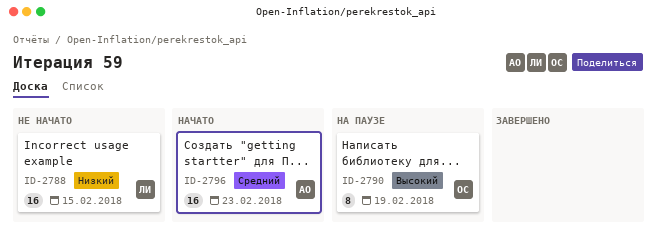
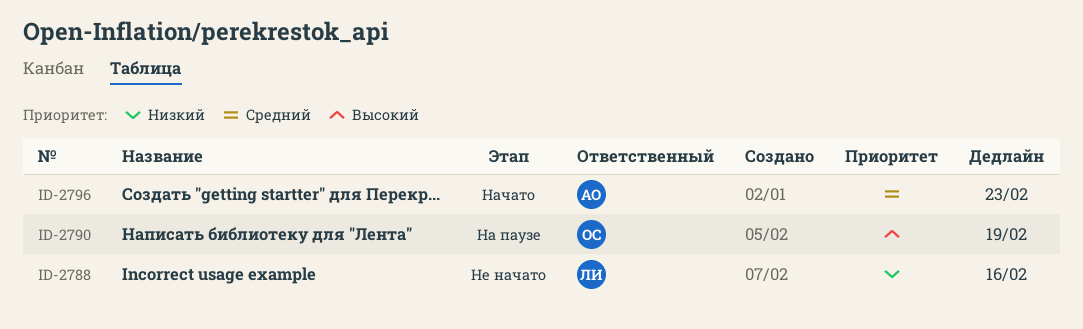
ID-2788, due: Feb 15 -> Feb 16

